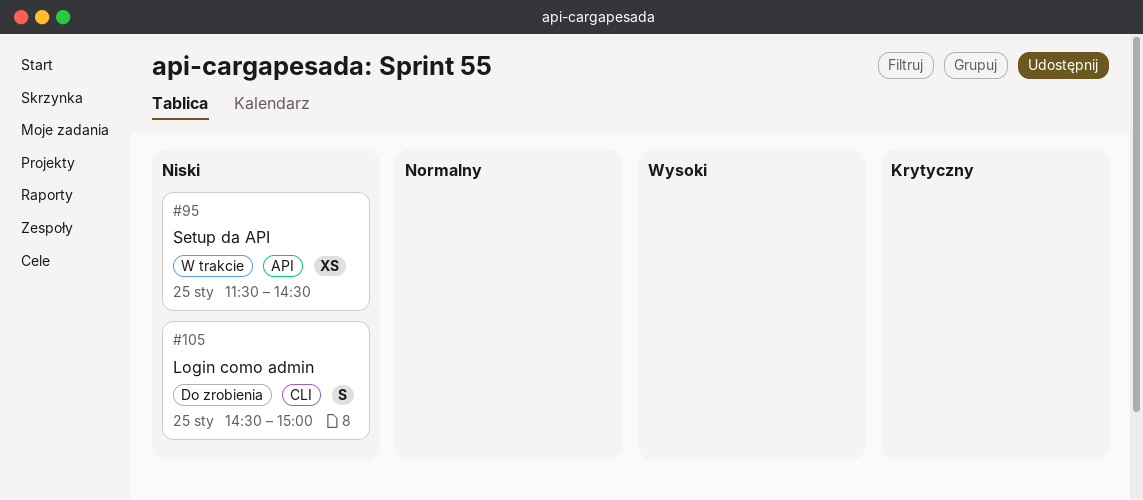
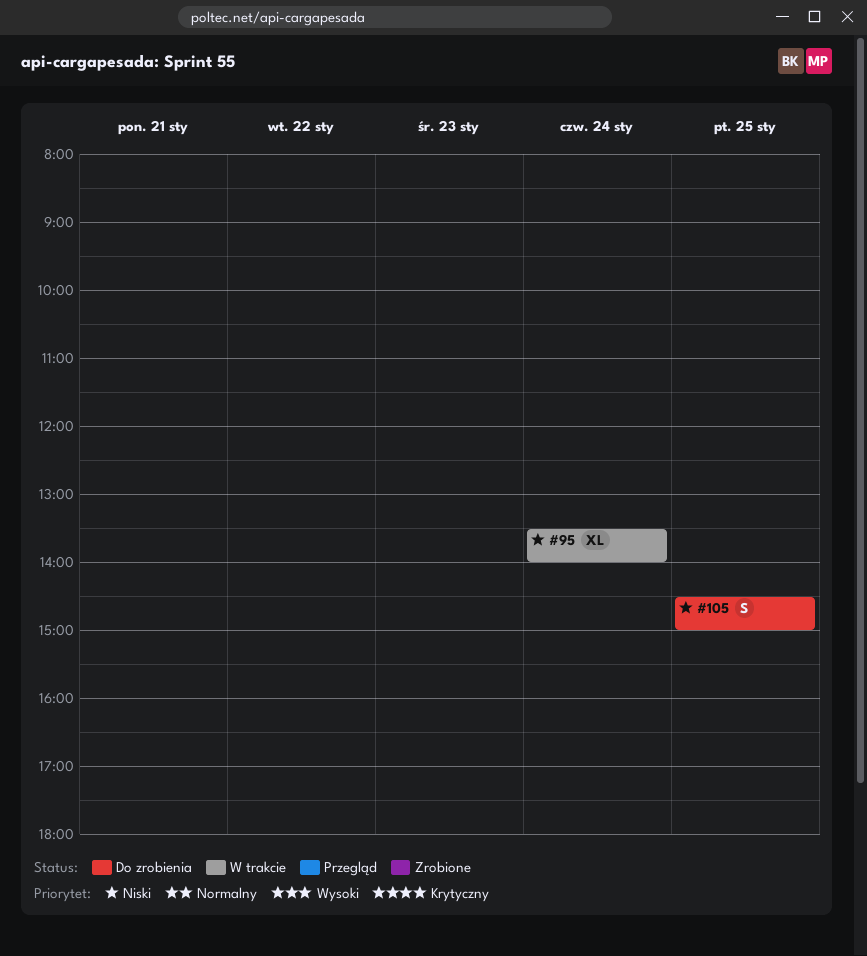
#95, estimate: XS -> XL
#95, day: Jan 25 -> Jan 24
#95, begins: 11:30 -> 13:30
#95, ends: 14:30 -> 14:00

